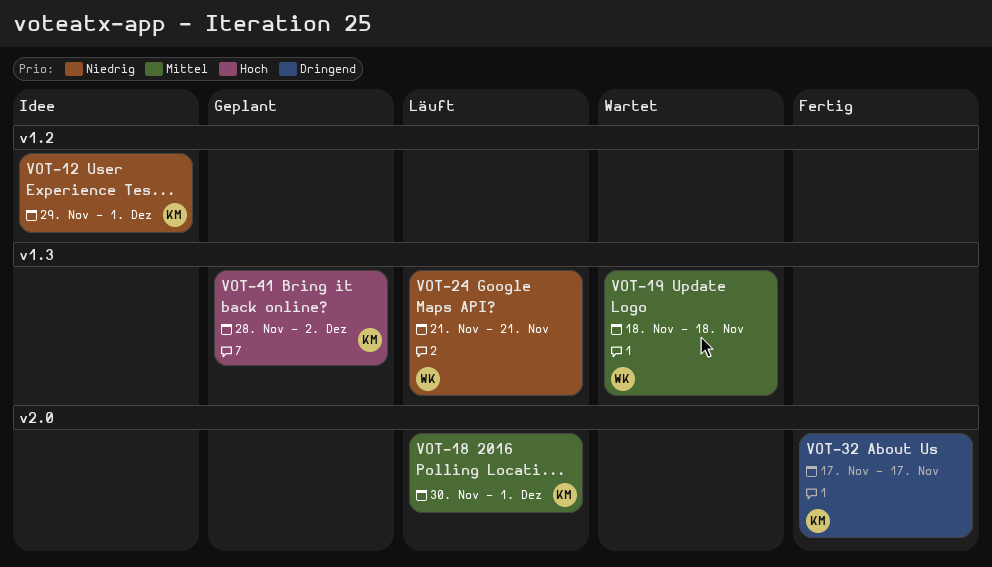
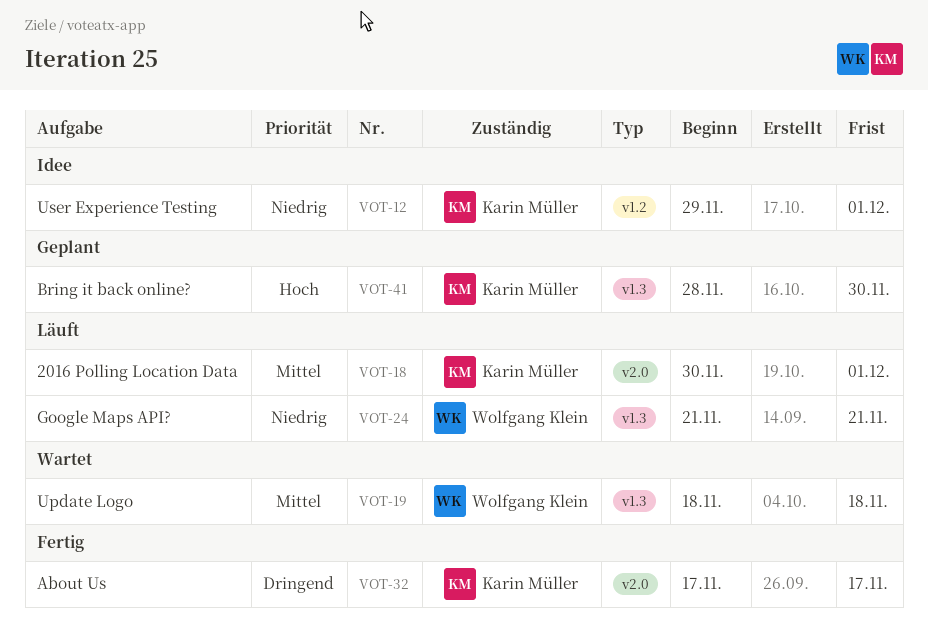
VOT-41, due: Dec 2 -> Nov 30

